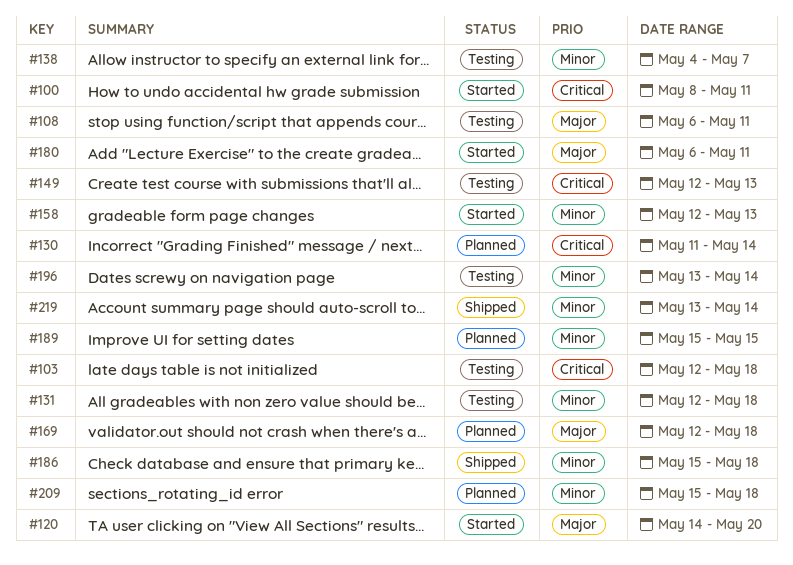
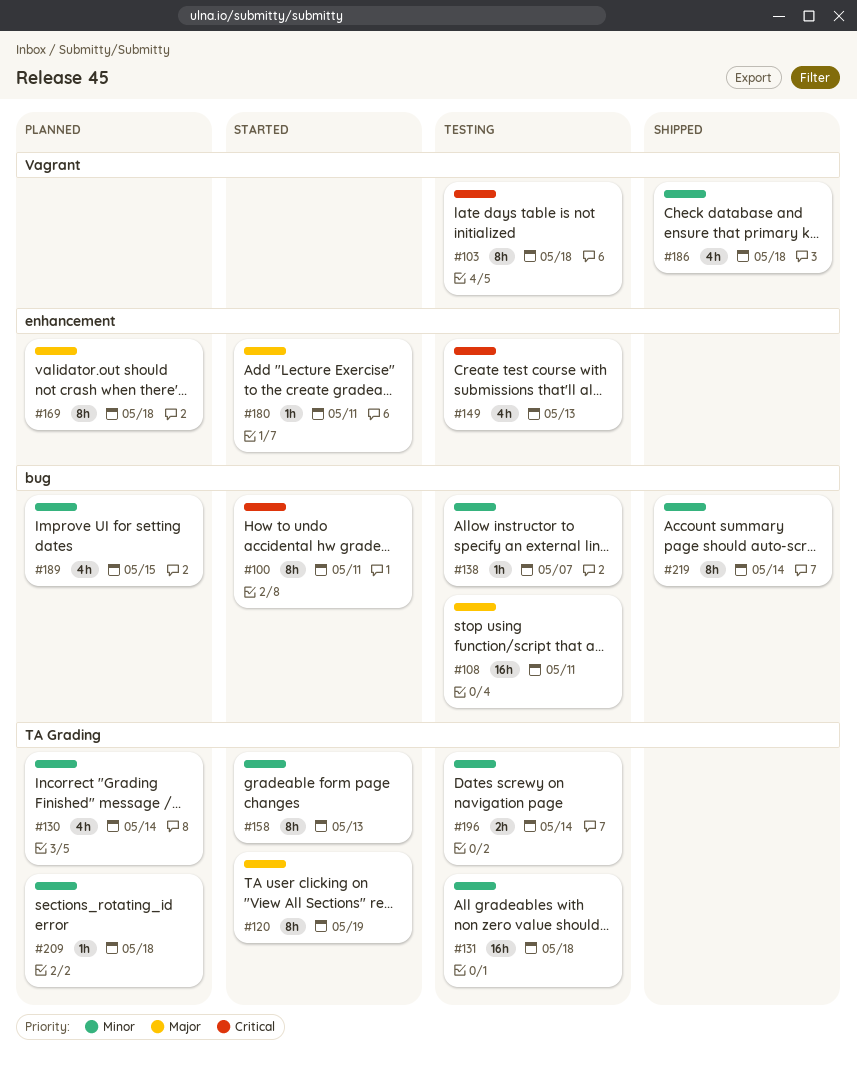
#120, due: May 20 -> May 19
#130, priority: Critical -> Minor

